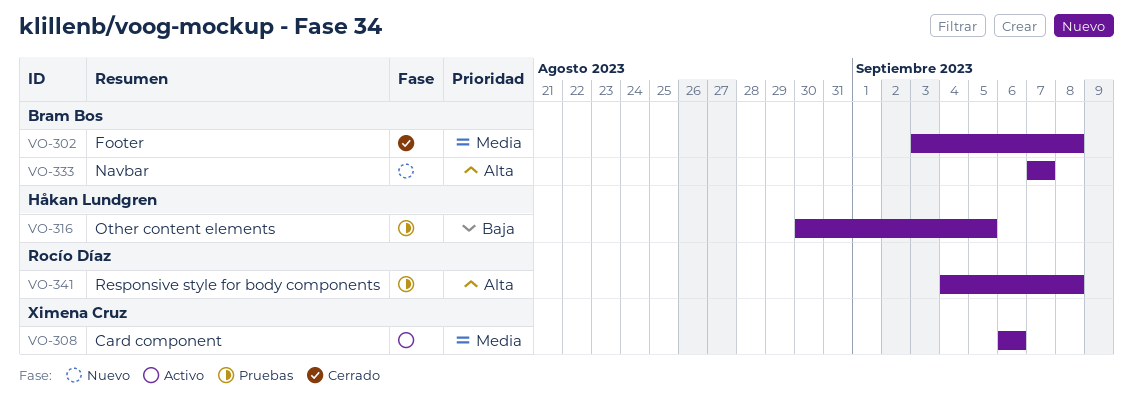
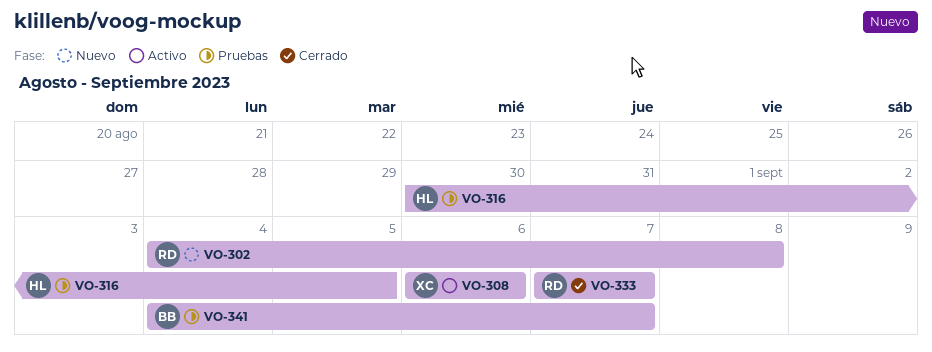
VO-302, status: Cerrado -> Nuevo
VO-302, owner: Bram Bos -> Rocío Díaz
VO-302, start: Sep 3 -> Sep 4
VO-333, status: Nuevo -> Cerrado
VO-333, owner: Bram Bos -> Rocío Díaz
VO-341, owner: Rocío Díaz -> Bram Bos
VO-341, due: Sep 8 -> Sep 7

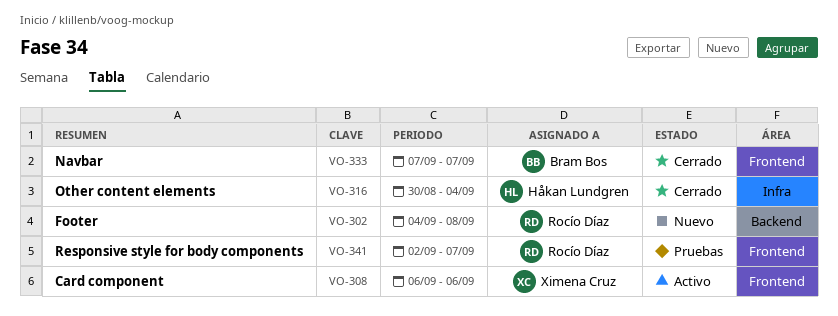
VO-316, status: Pruebas -> Cerrado
VO-316, due: Sep 5 -> Sep 4
VO-333, owner: Rocío Díaz -> Bram Bos
VO-341, owner: Bram Bos -> Rocío Díaz
VO-341, start: Sep 4 -> Sep 2

